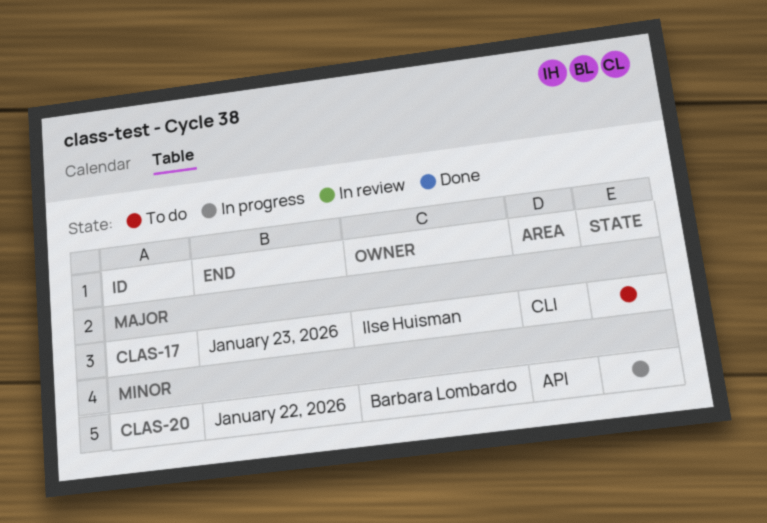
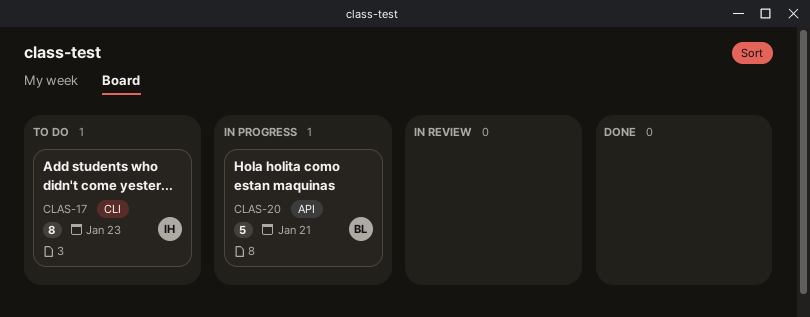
CLAS-20, due: Jan 22 -> Jan 21

